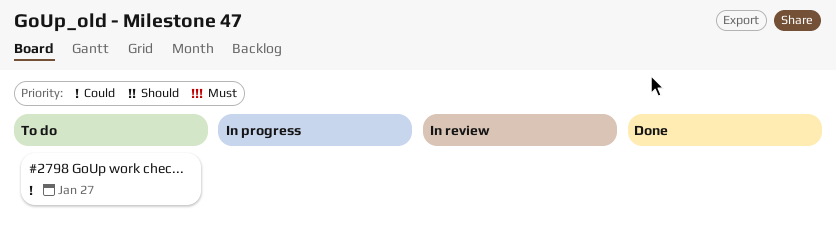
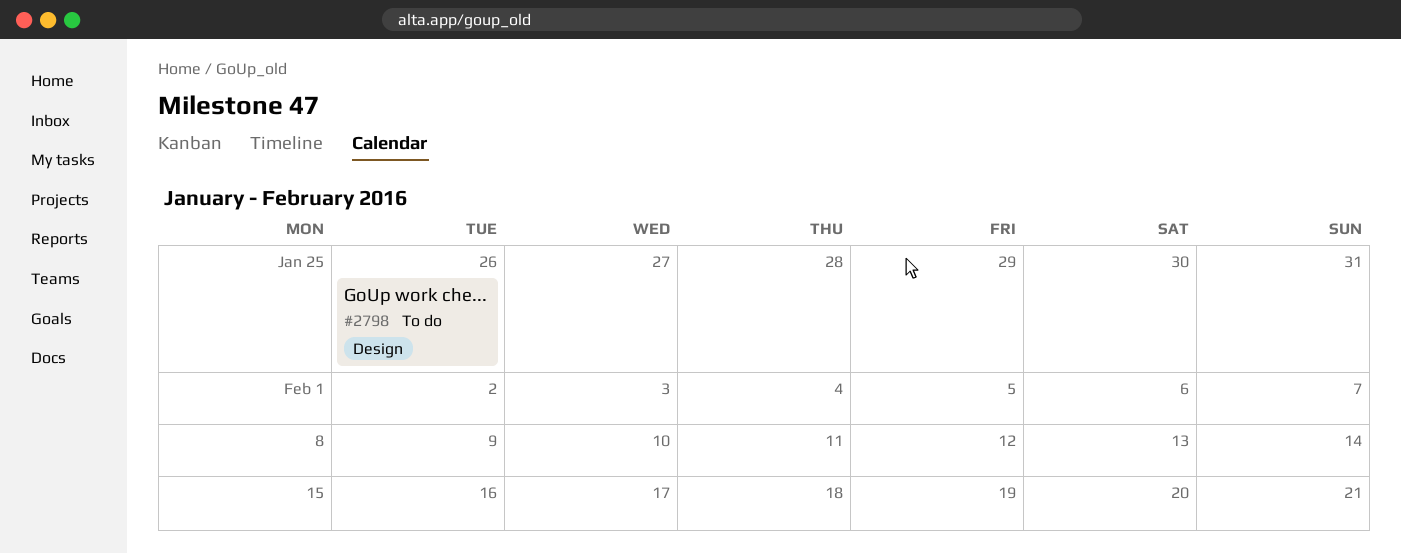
#2798, due: Jan 27 -> Jan 26

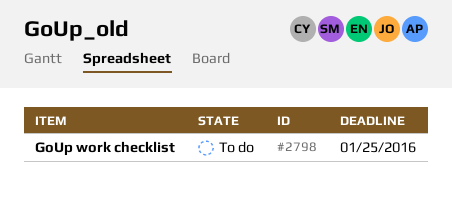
#2798, due: Jan 26 -> Jan 25

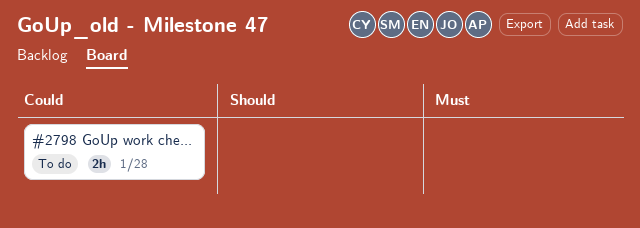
#2798, due: Jan 25 -> Jan 28

